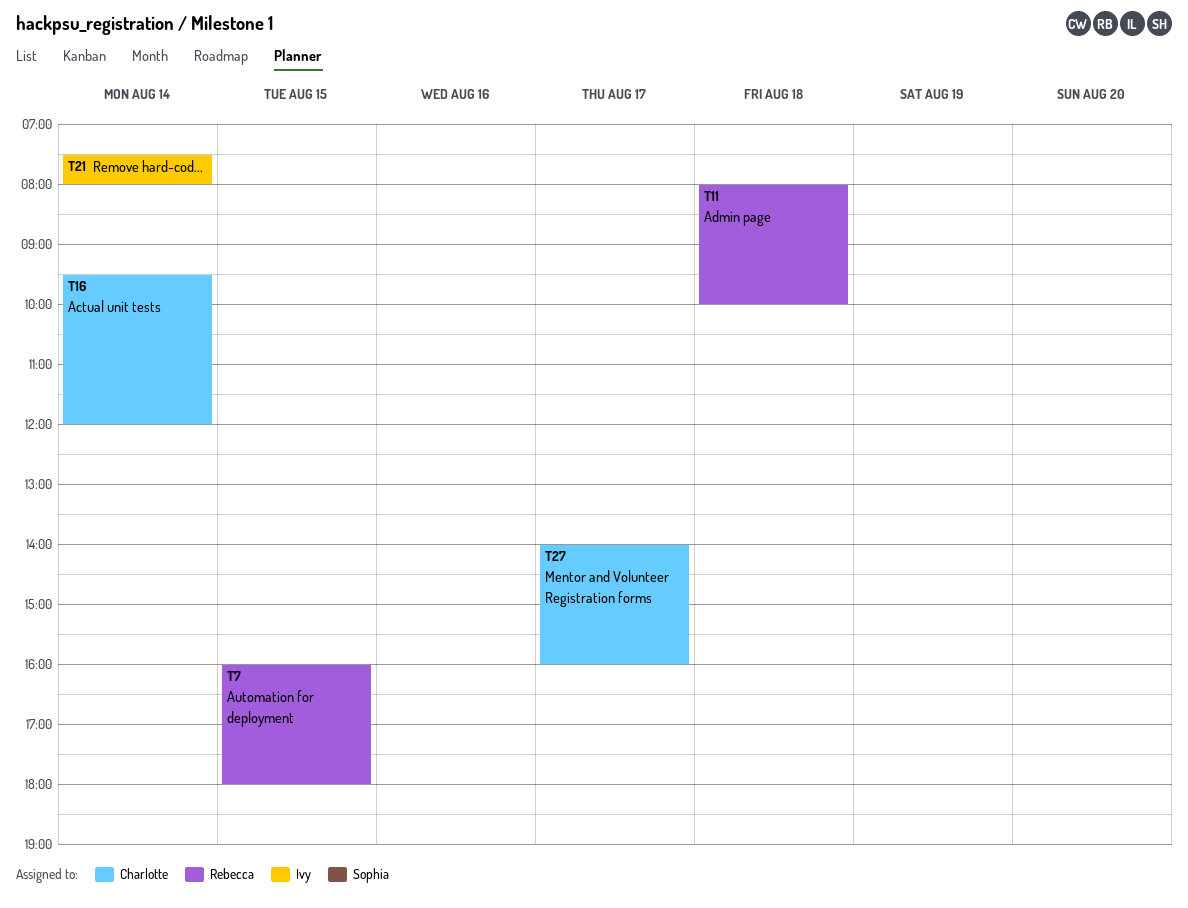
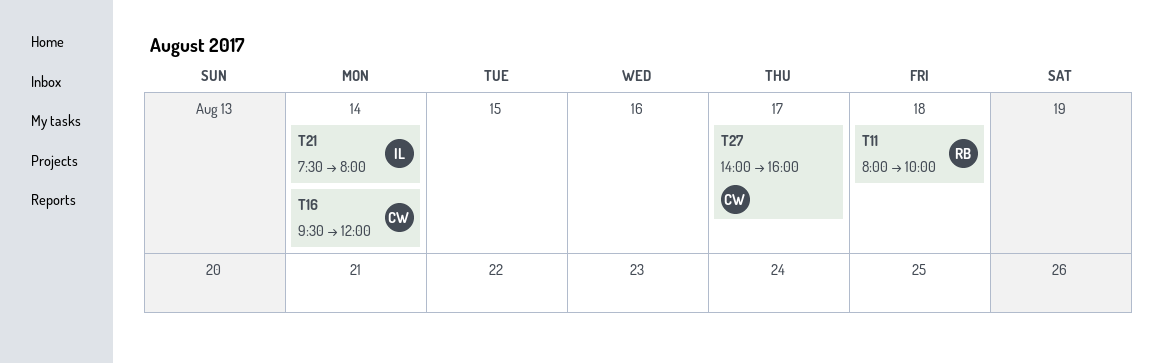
T7: present -> none

